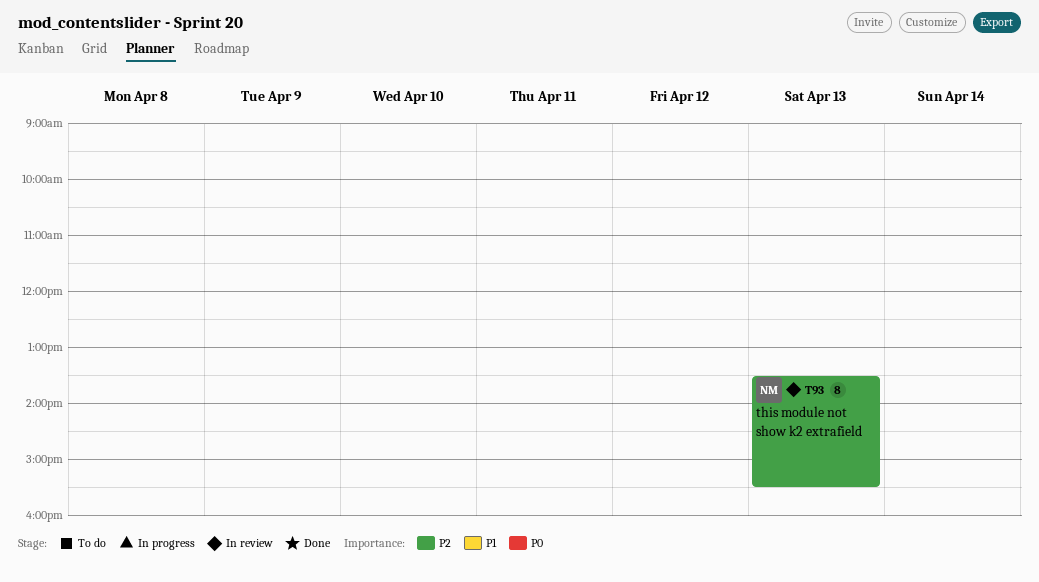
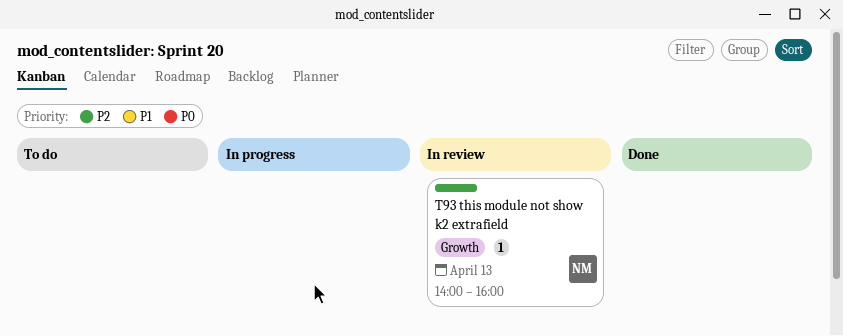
T93, estimate: 8 -> 1
T93, begins: 13:30 -> 14:00
T93, ends: 15:30 -> 16:00

